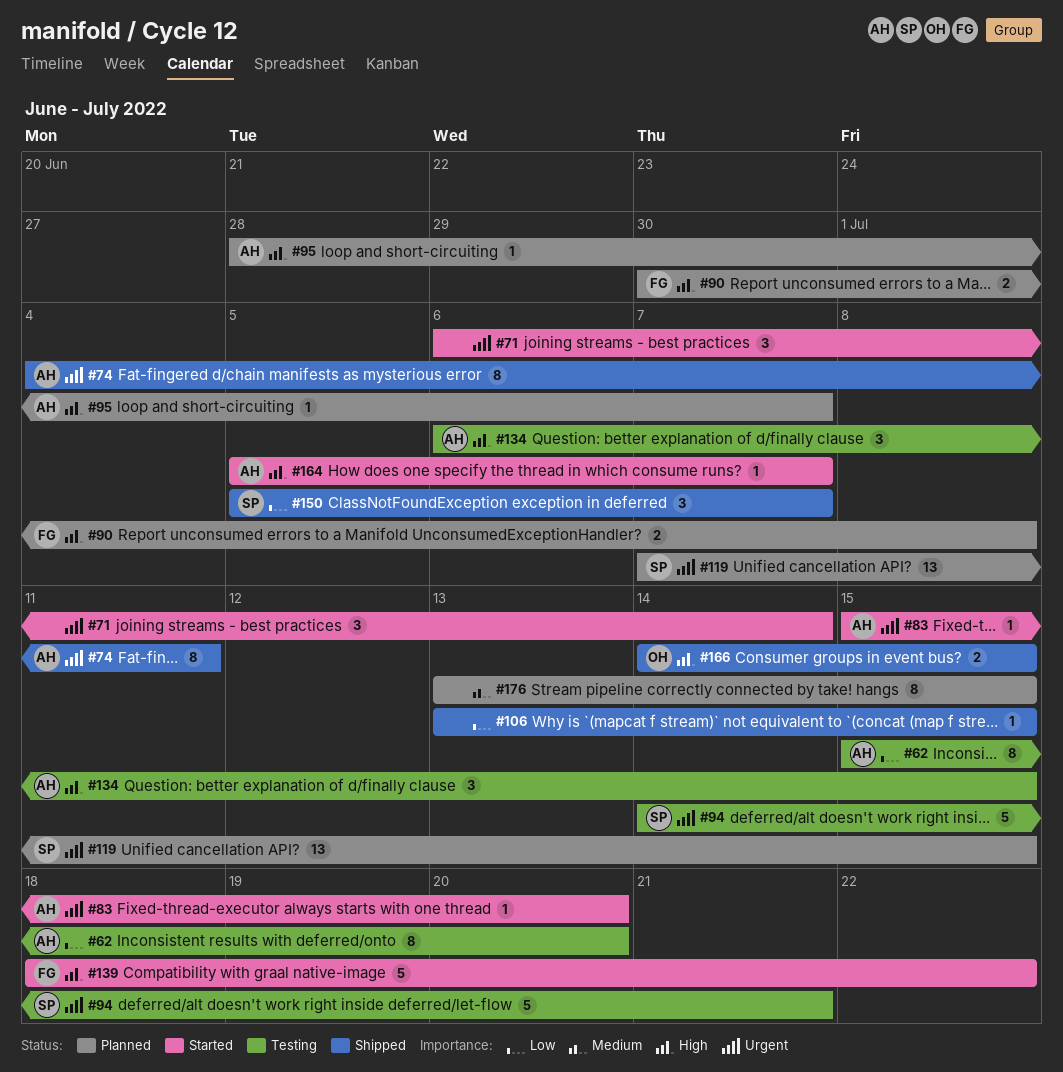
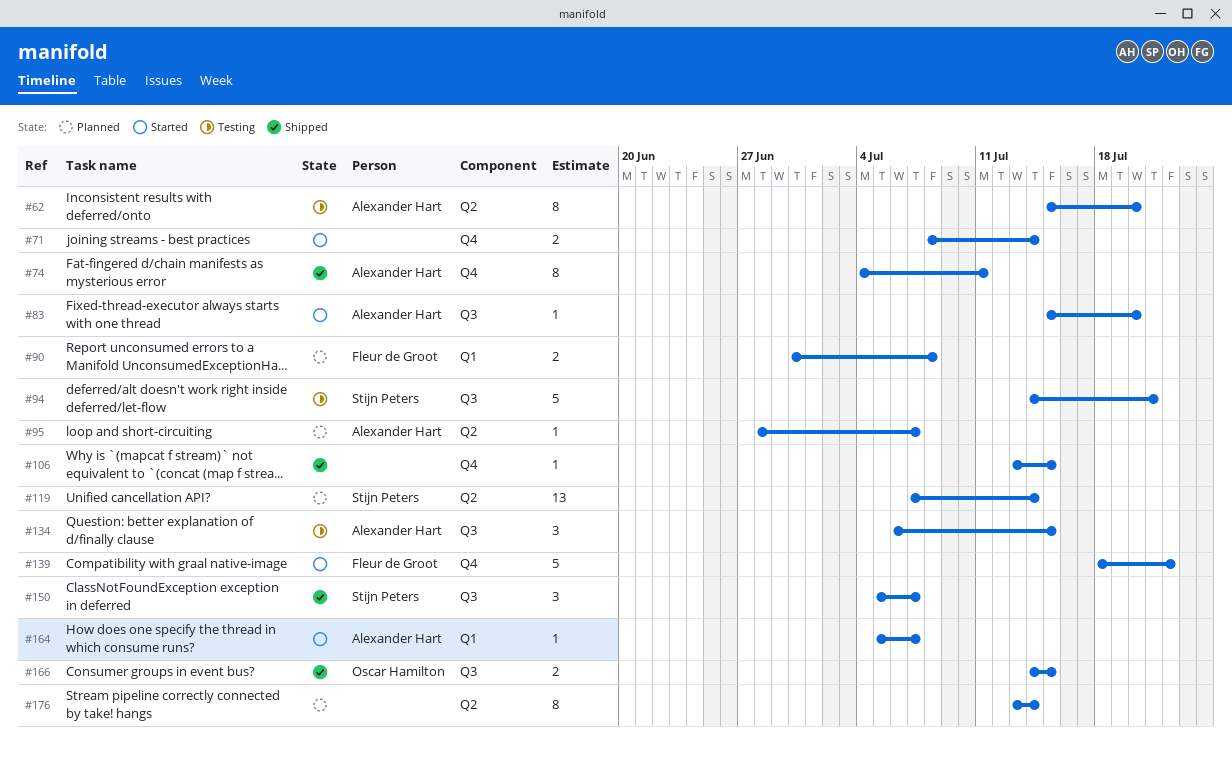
#71, estimate: 3 -> 2
#71, start: Jul 6 -> Jul 8
#119, due: Jul 15 -> Jul 14
#176, due: Jul 15 -> Jul 14

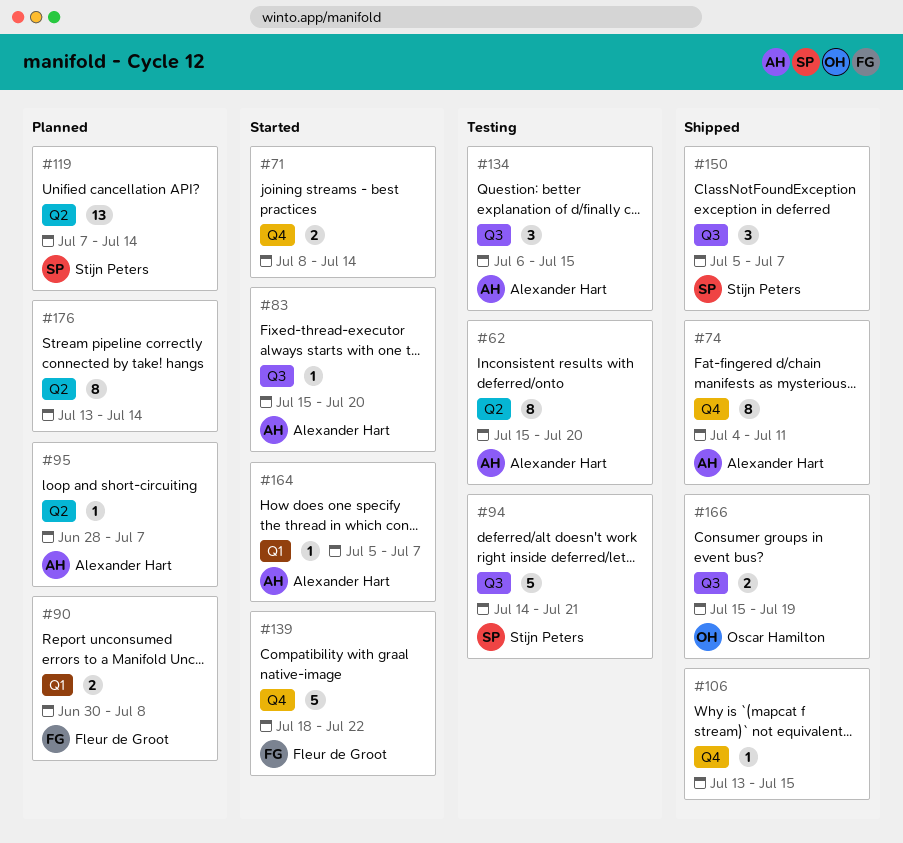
#166, start: Jul 14 -> Jul 15
#166, due: Jul 15 -> Jul 19

